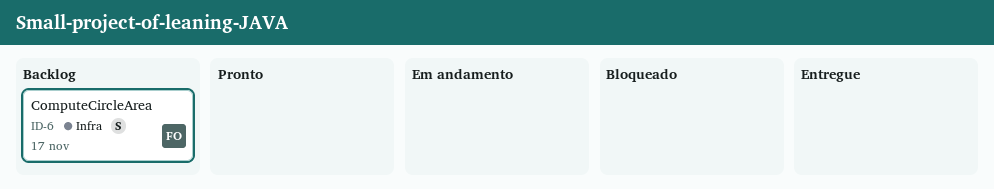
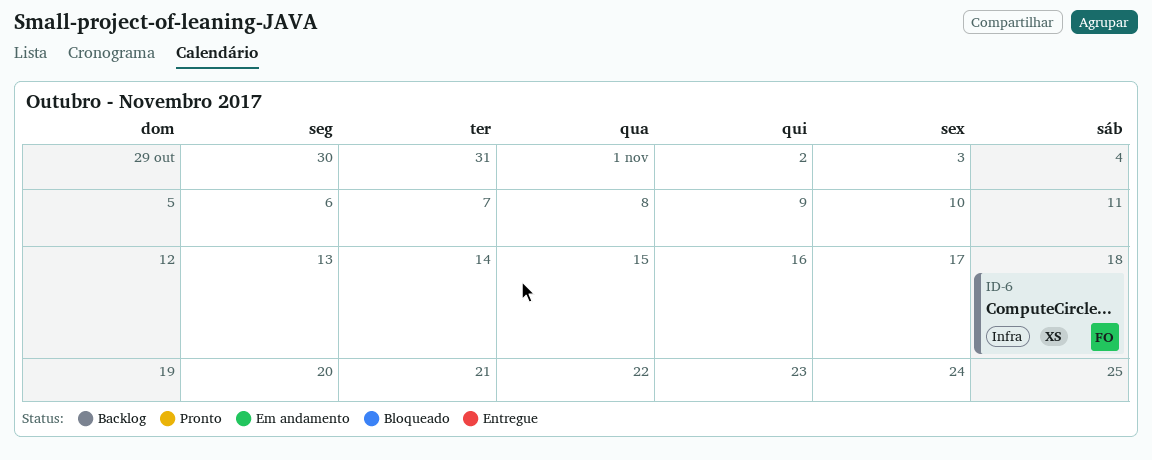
ID-6, estimate: S -> XS
ID-6, due: Nov 17 -> Nov 18

